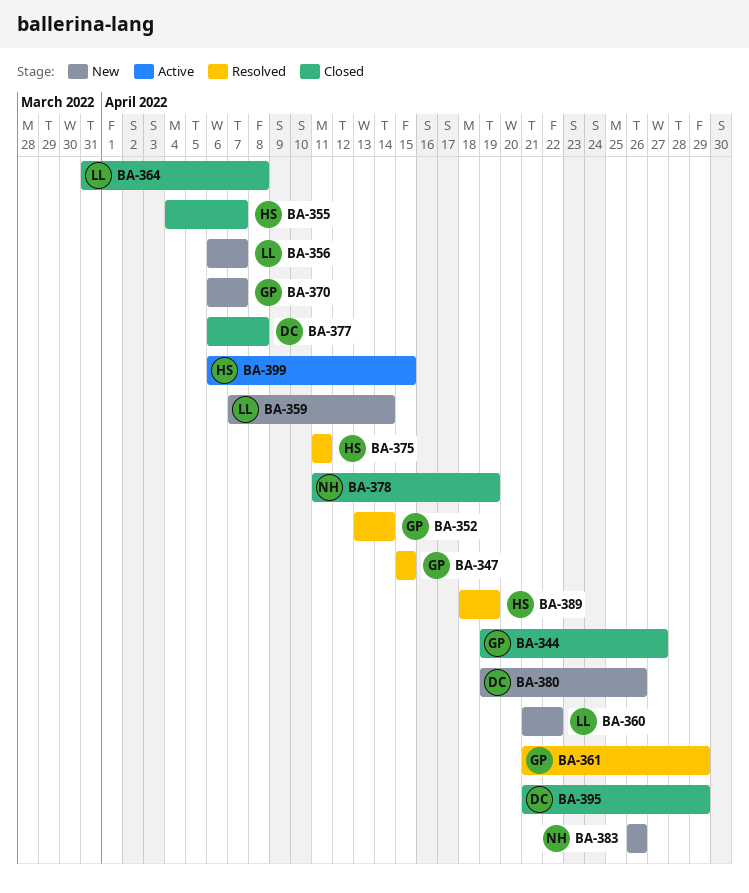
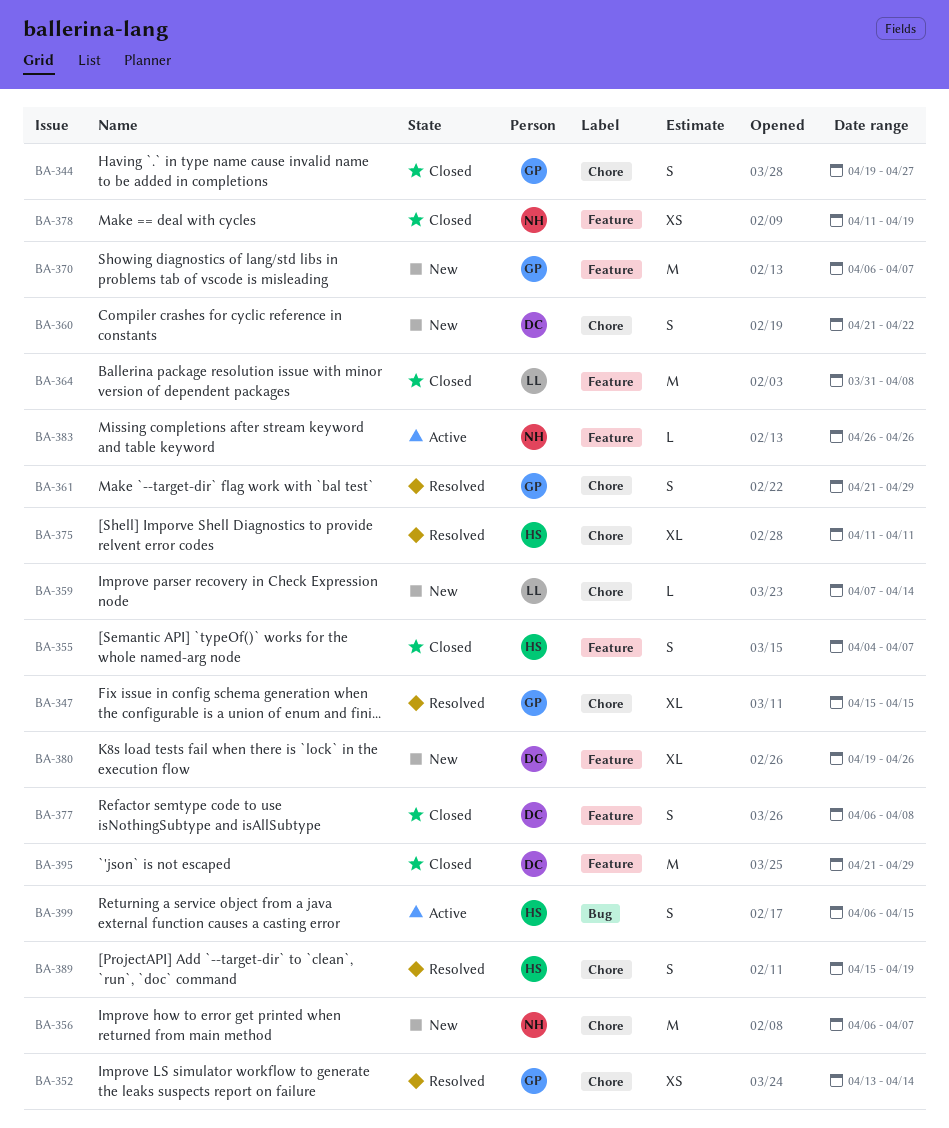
BA-356, owner: LL -> NH
BA-360, owner: LL -> DC
BA-383, status: New -> Active
BA-389, start: Apr 18 -> Apr 15

